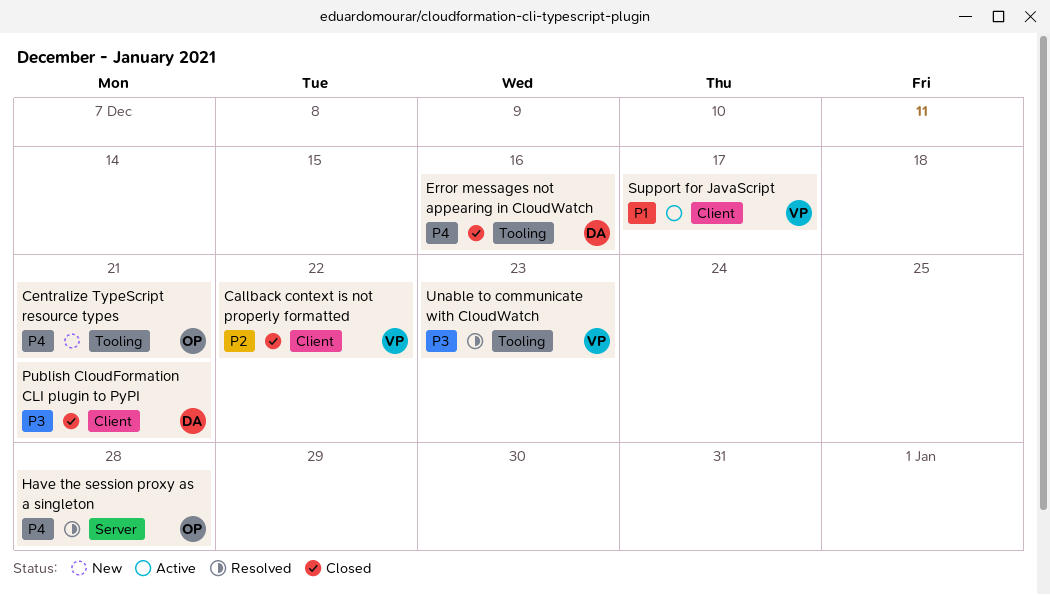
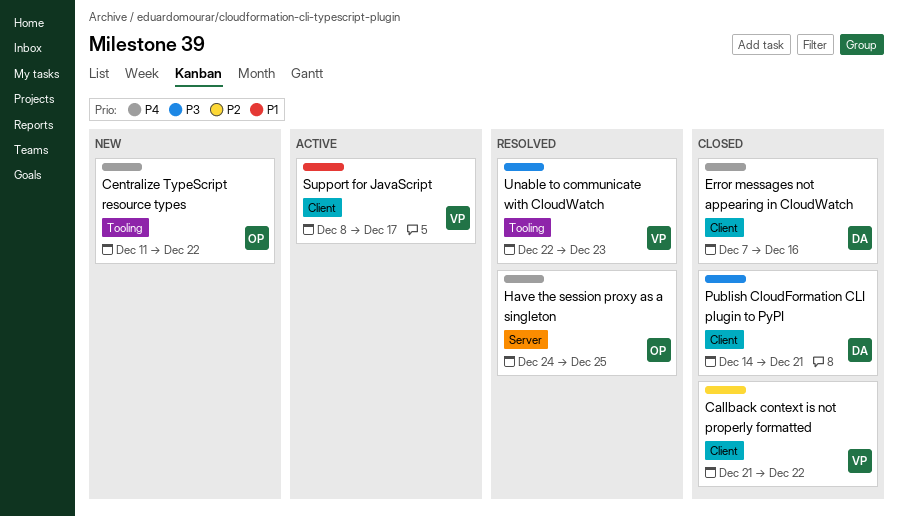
Centralize TypeScript resource types, due: Dec 21 -> Dec 22
Error messages not appearing in CloudWatch, label: Tooling -> Client
Have the session proxy as a singleton, due: Dec 28 -> Dec 25

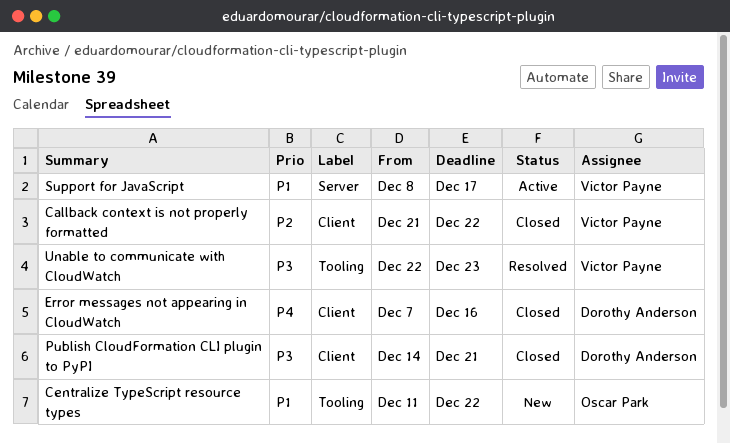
Centralize TypeScript resource types, priority: P4 -> P1
Have the session proxy as a singleton: present -> none
Support for JavaScript, label: Client -> Server

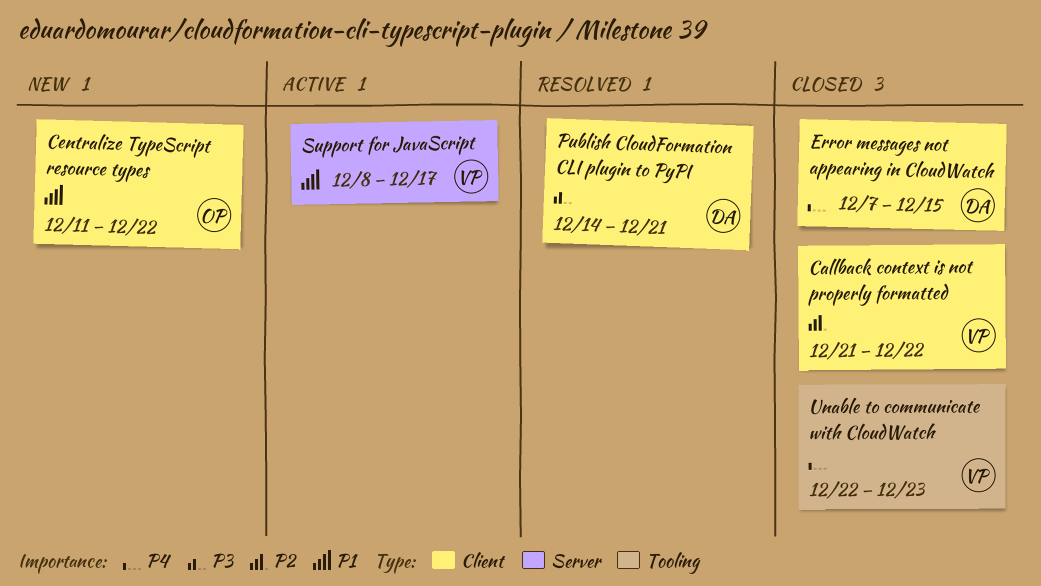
Centralize TypeScript resource types, label: Tooling -> Client
Error messages not appearing in CloudWatch, due: Dec 16 -> Dec 15
Publish CloudFormation CLI plugin to PyPI, status: Closed -> Resolved
Unable to communicate with CloudWatch, status: Resolved -> Closed
Unable to communicate with CloudWatch, priority: P3 -> P4

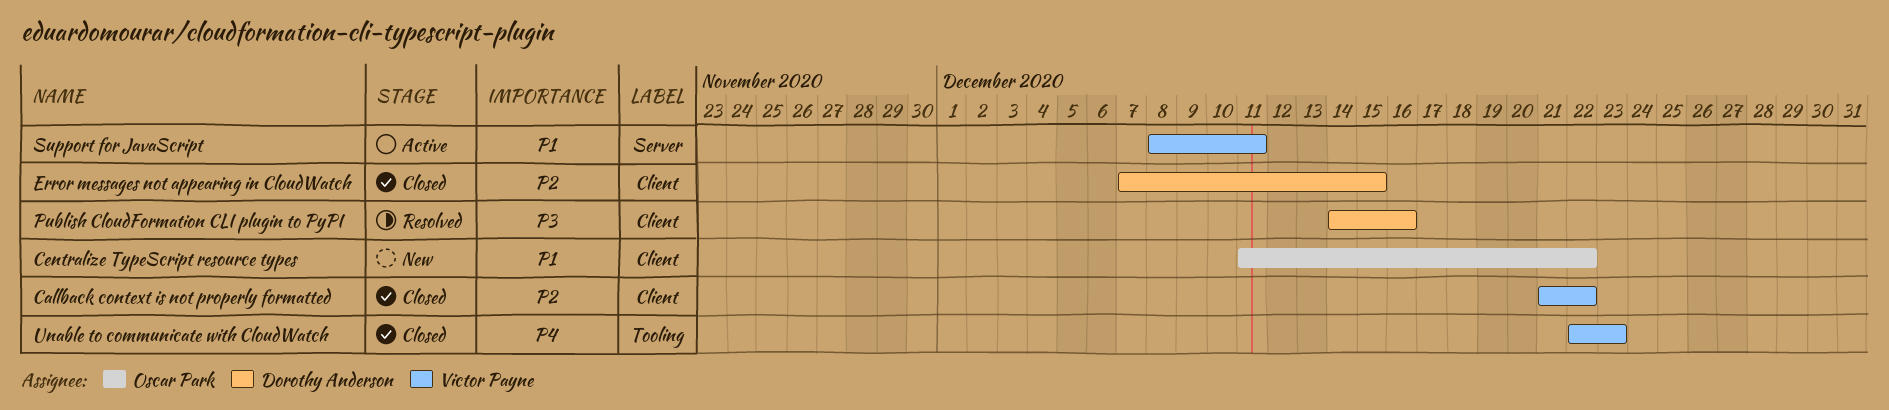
Error messages not appearing in CloudWatch, priority: P4 -> P2
Publish CloudFormation CLI plugin to PyPI, due: Dec 21 -> Dec 16
Support for JavaScript, due: Dec 17 -> Dec 11

